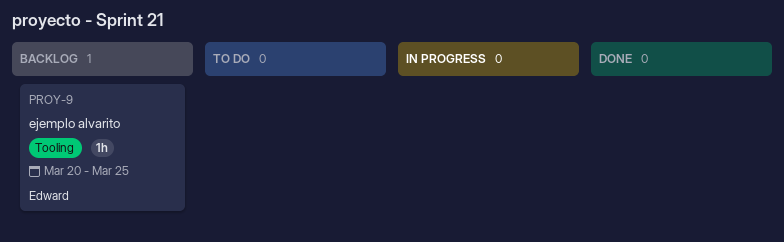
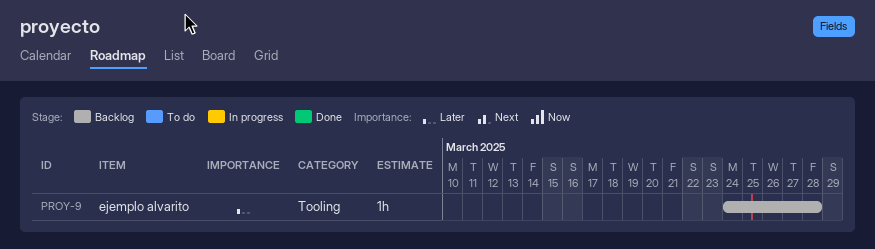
PROY-9, start: Mar 20 -> Mar 24
PROY-9, due: Mar 25 -> Mar 28

